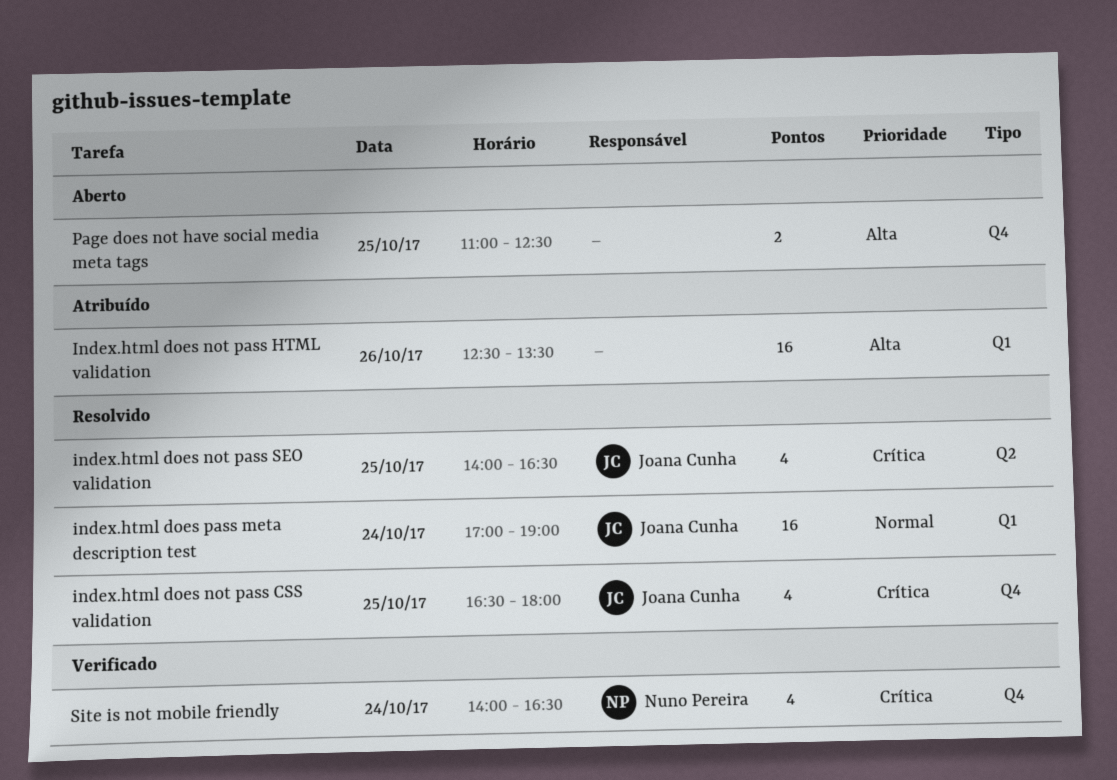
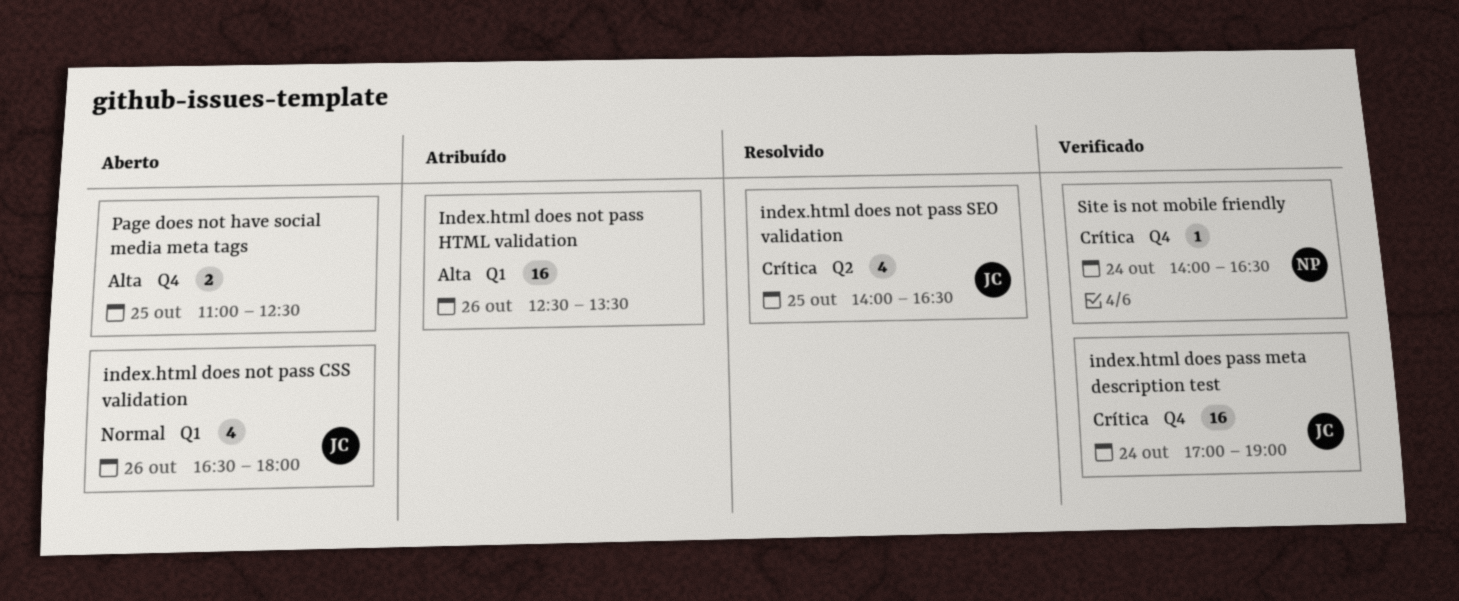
index.html does not pass CSS validation, status: Resolvido -> Aberto
index.html does not pass CSS validation, priority: Crítica -> Normal
index.html does not pass CSS validation, label: Q4 -> Q1
index.html does not pass CSS validation, day: Oct 25 -> Oct 26
index.html does pass meta description test, status: Resolvido -> Verificado
index.html does pass meta description test, priority: Normal -> Crítica
index.html does pass meta description test, label: Q1 -> Q4
Site is not mobile friendly, estimate: 4 -> 1

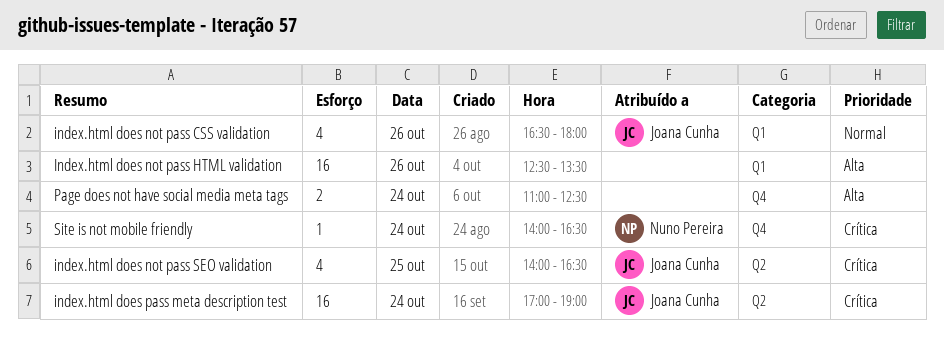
index.html does pass meta description test, label: Q4 -> Q2
Page does not have social media meta tags, day: Oct 25 -> Oct 24

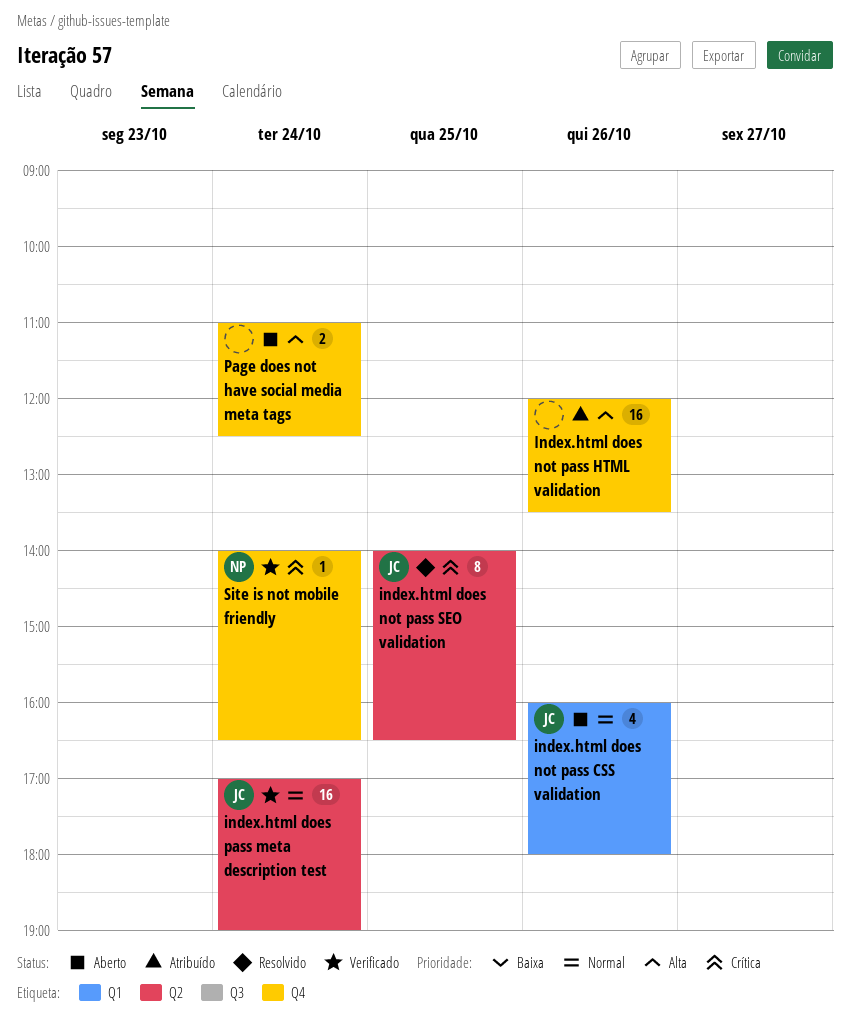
index.html does not pass CSS validation, begins: 16:30 -> 16:00
Index.html does not pass HTML validation, label: Q1 -> Q4
Index.html does not pass HTML validation, begins: 12:30 -> 12:00
index.html does not pass SEO validation, estimate: 4 -> 8
index.html does pass meta description test, priority: Crítica -> Normal

